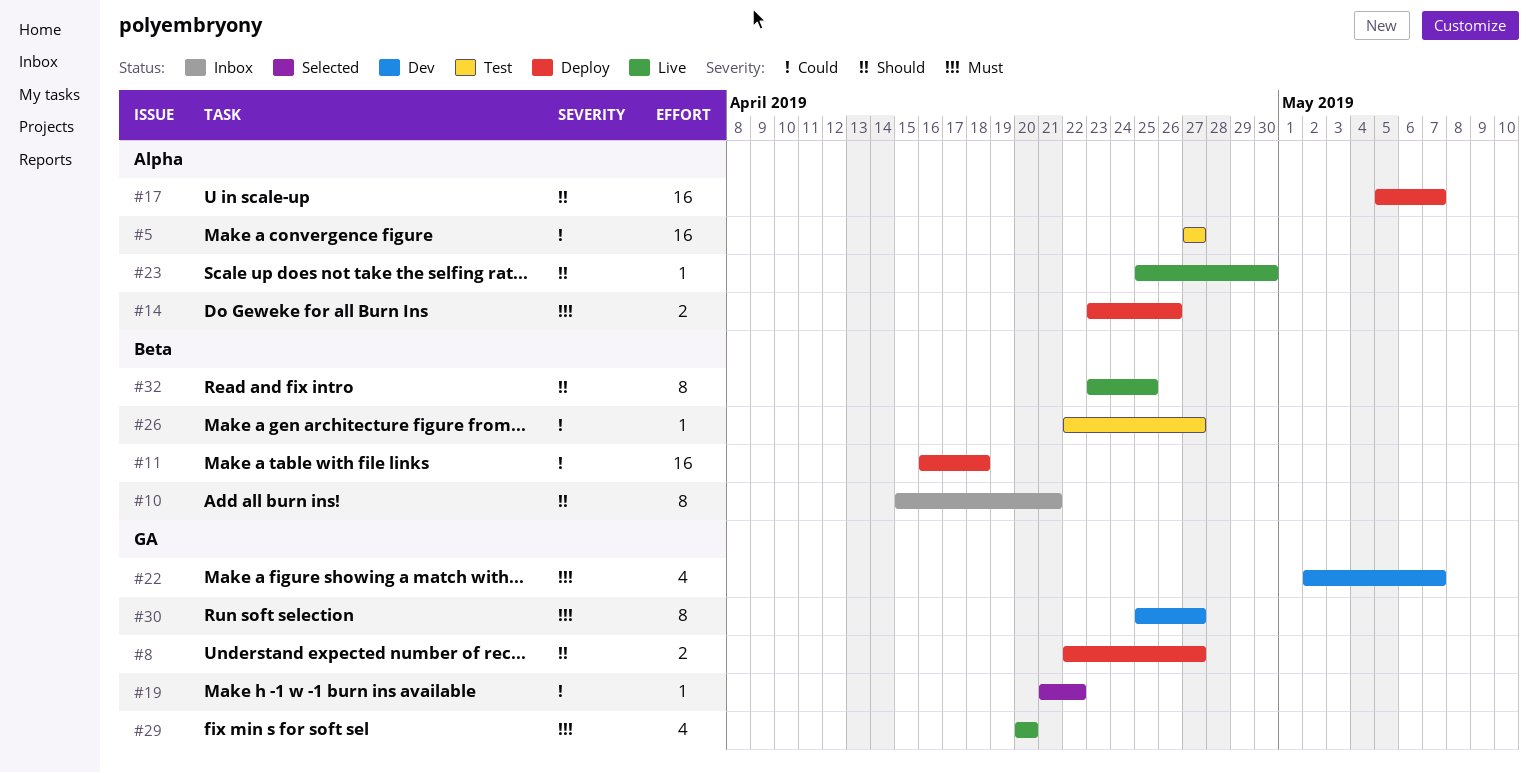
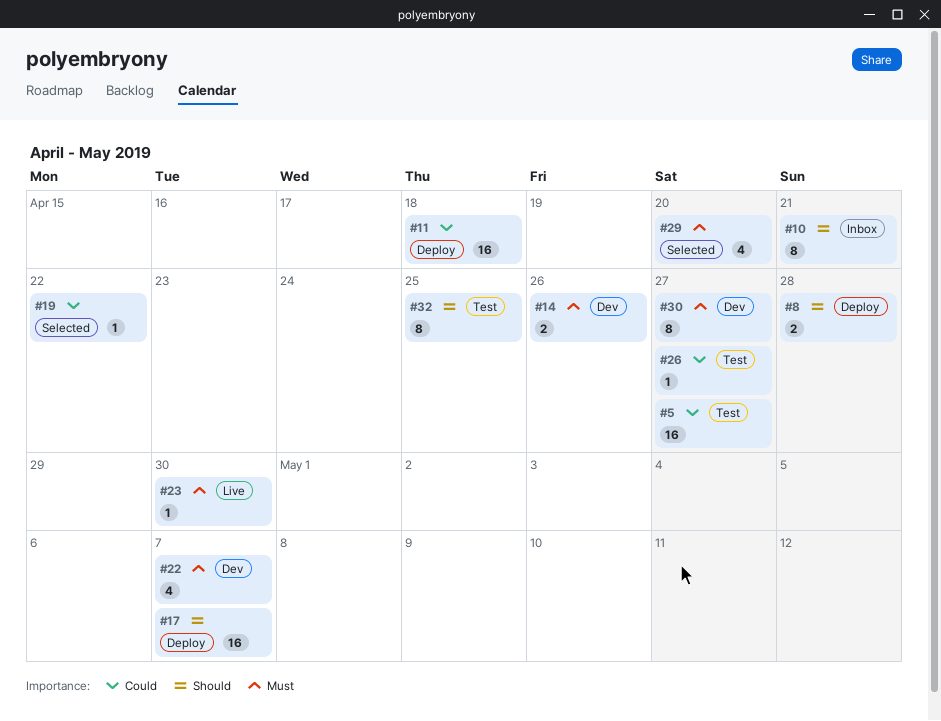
#8, due: Apr 27 -> Apr 28
#14, status: Deploy -> Dev
#23, priority: Should -> Must
#29, status: Live -> Selected
#32, status: Live -> Test

